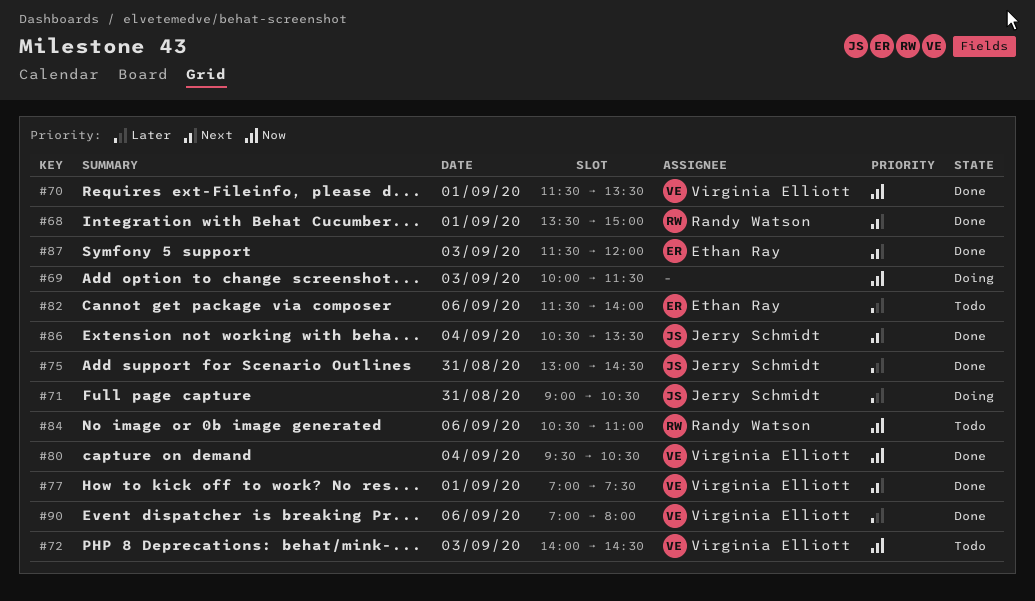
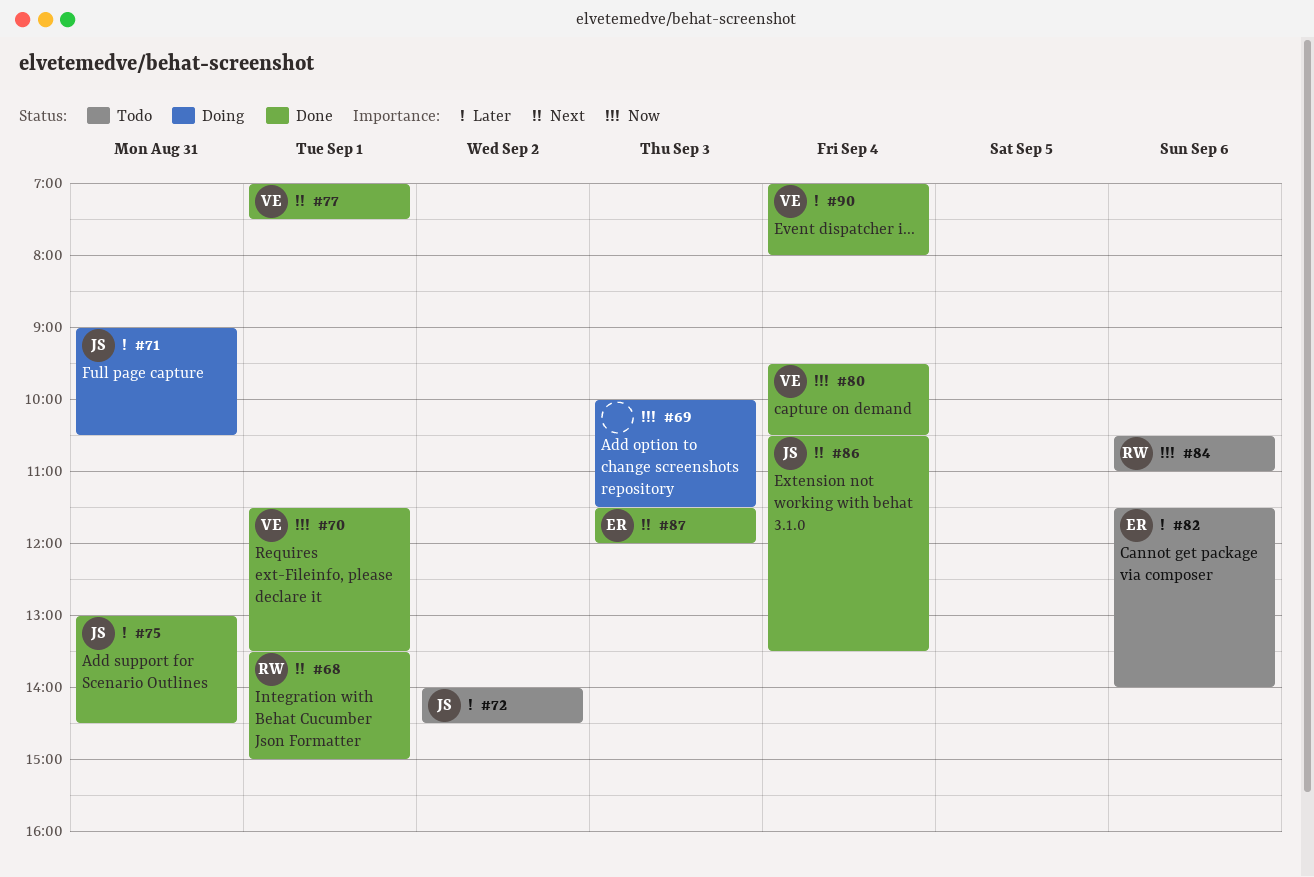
#72, owner: Virginia Elliott -> Jerry Schmidt
#72, priority: Now -> Later
#72, day: Sep 3 -> Sep 2
#90, day: Sep 6 -> Sep 4

